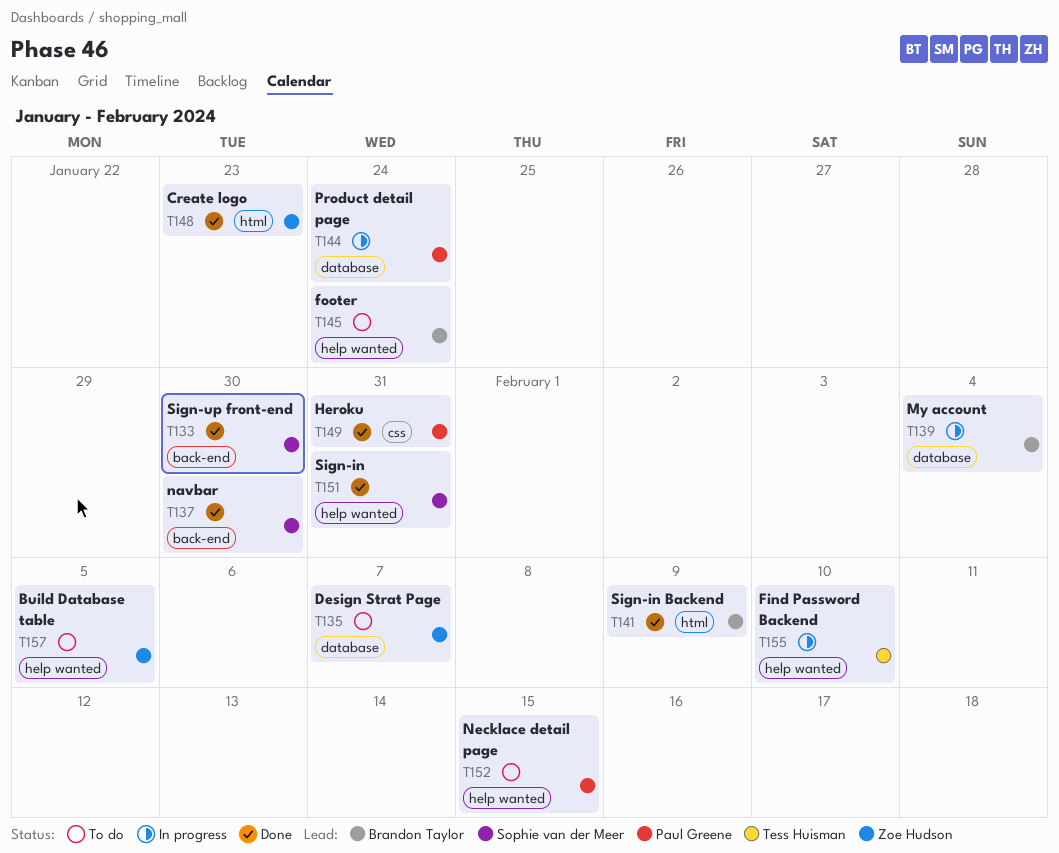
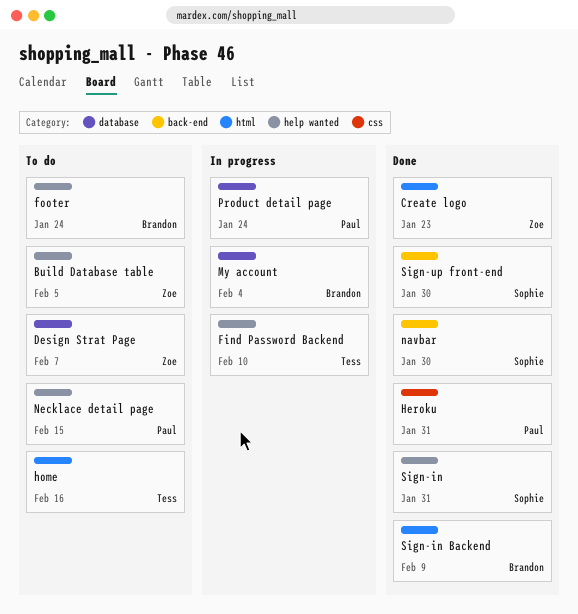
home: none -> present

